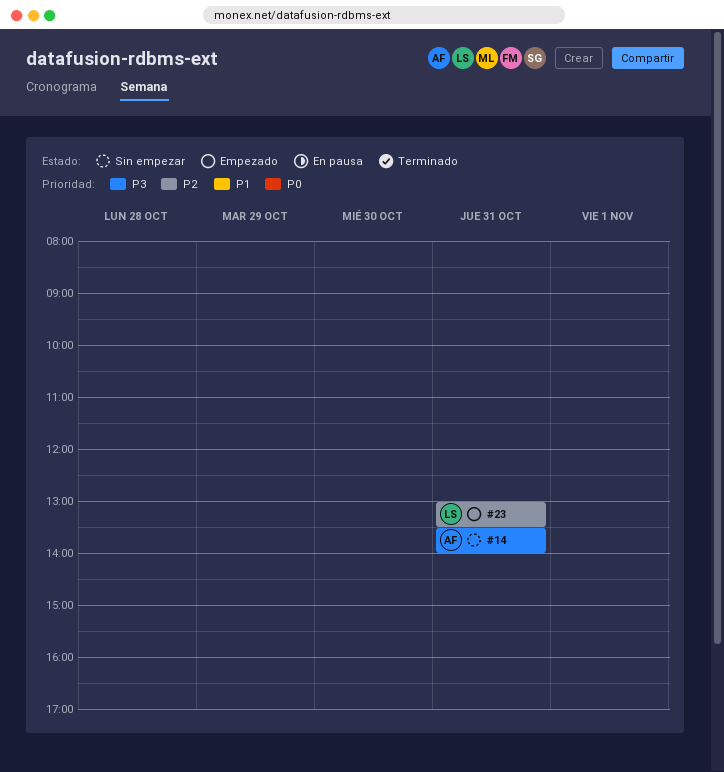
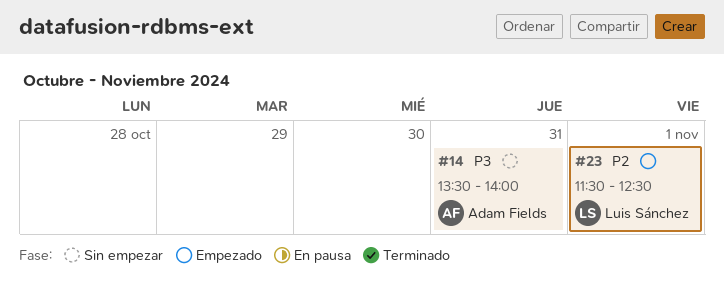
#23, day: Oct 31 -> Nov 1
#23, begins: 13:00 -> 11:30
#23, ends: 13:30 -> 12:30

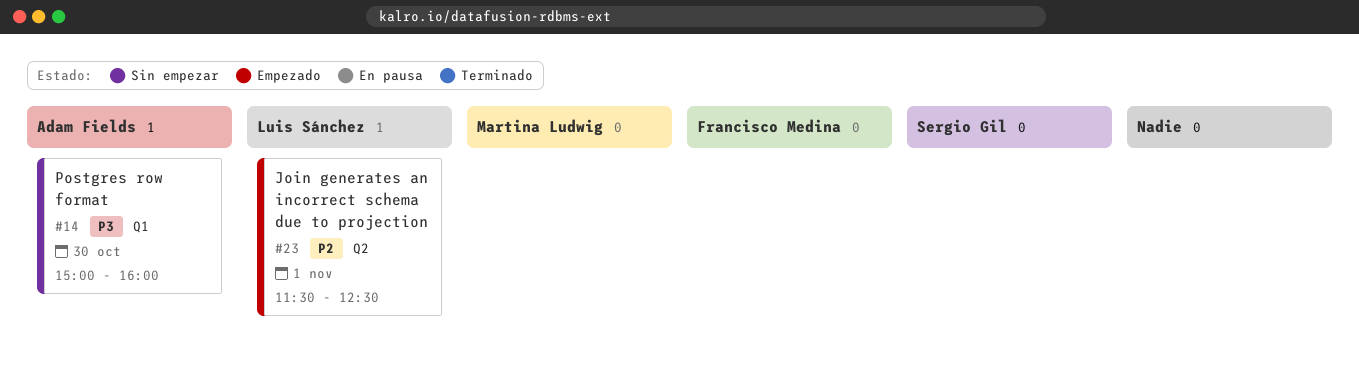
#14, day: Oct 31 -> Oct 30
#14, begins: 13:30 -> 15:00
#14, ends: 14:00 -> 16:00

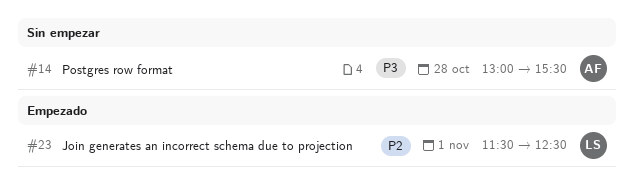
#14, day: Oct 30 -> Oct 28
#14, begins: 15:00 -> 13:00
#14, ends: 16:00 -> 15:30

